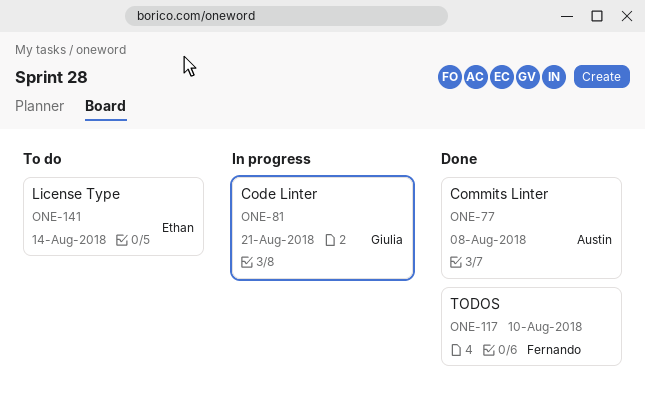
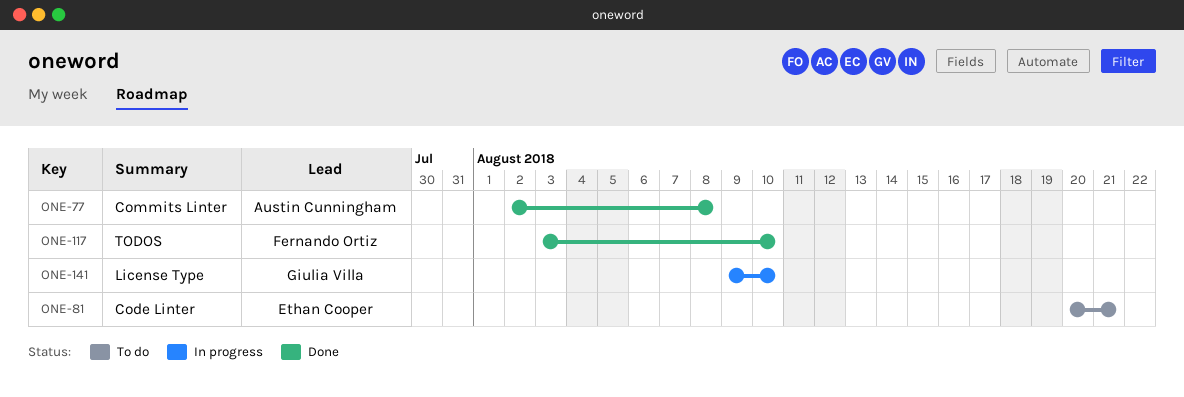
ONE-81, status: In progress -> To do
ONE-81, owner: Giulia Villa -> Ethan Cooper
ONE-141, status: To do -> In progress
ONE-141, owner: Ethan Cooper -> Giulia Villa
ONE-141, due: Aug 14 -> Aug 10

